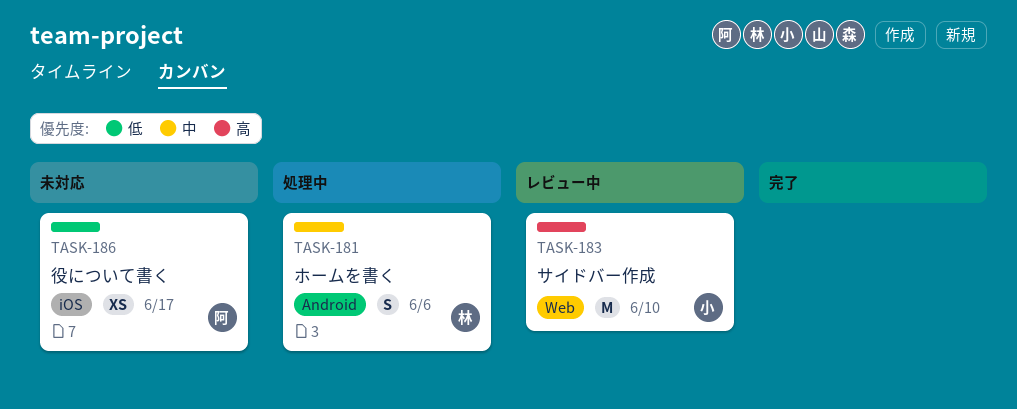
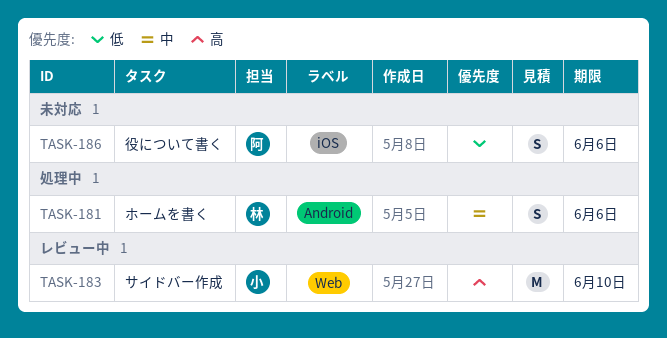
TASK-186, estimate: XS -> S
TASK-186, due: Jun 17 -> Jun 6

